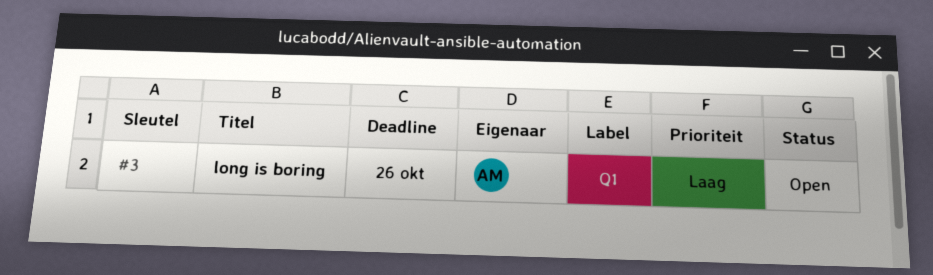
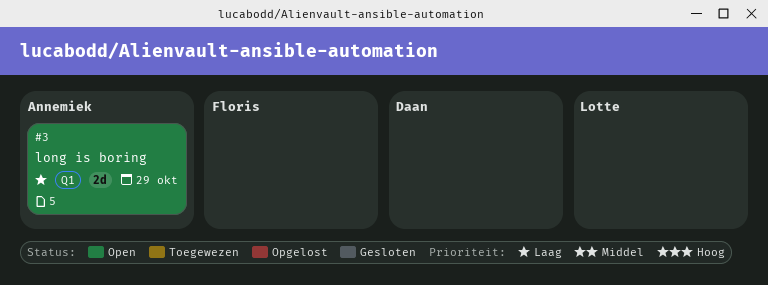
#3, due: Oct 26 -> Oct 29

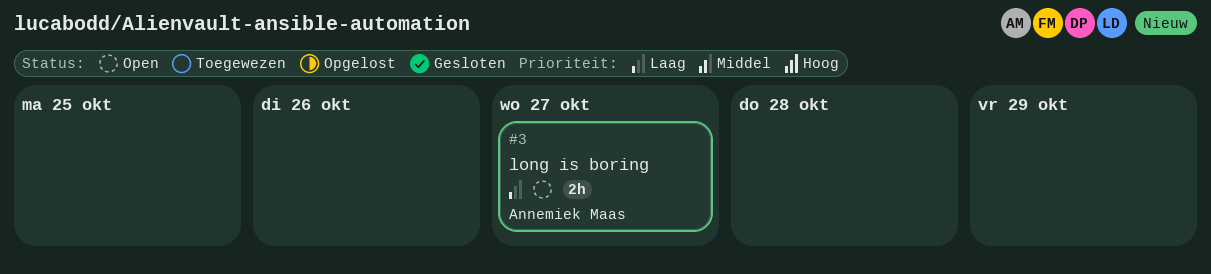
#3, estimate: 2d -> 2h
#3, due: Oct 29 -> Oct 27

